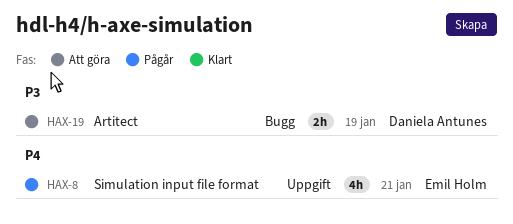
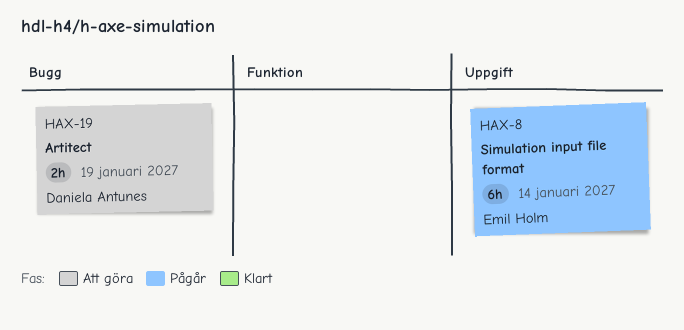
HAX-8, estimate: 4h -> 6h
HAX-8, due: Jan 21 -> Jan 14

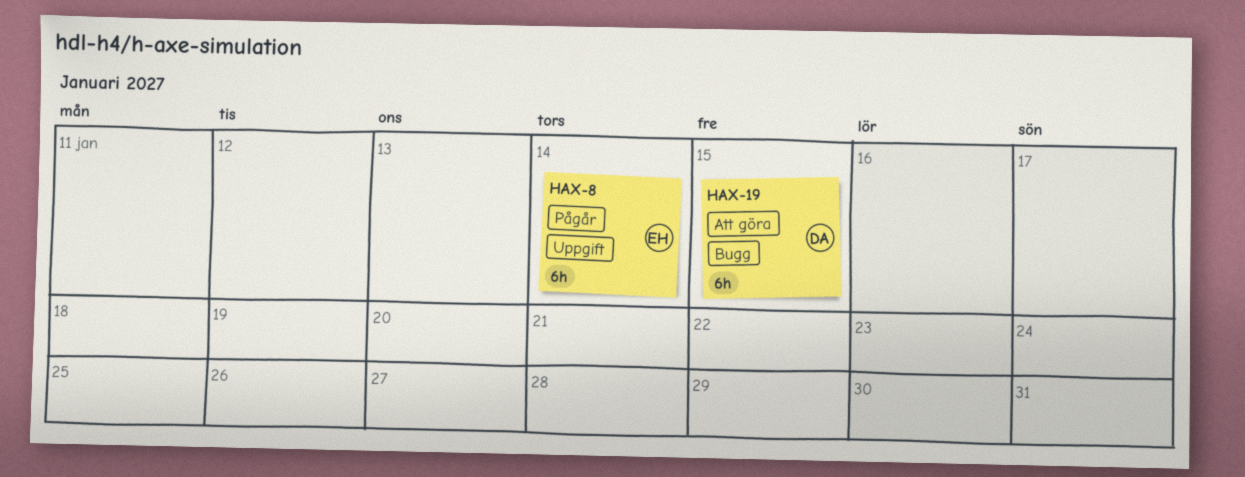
HAX-19, estimate: 2h -> 6h
HAX-19, due: Jan 19 -> Jan 15

